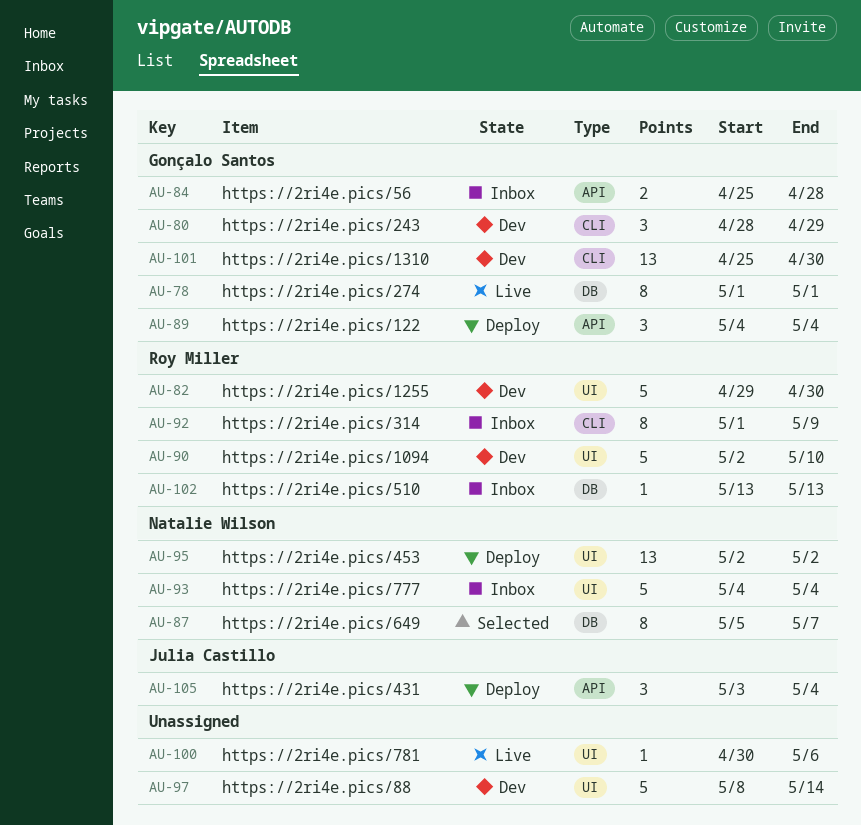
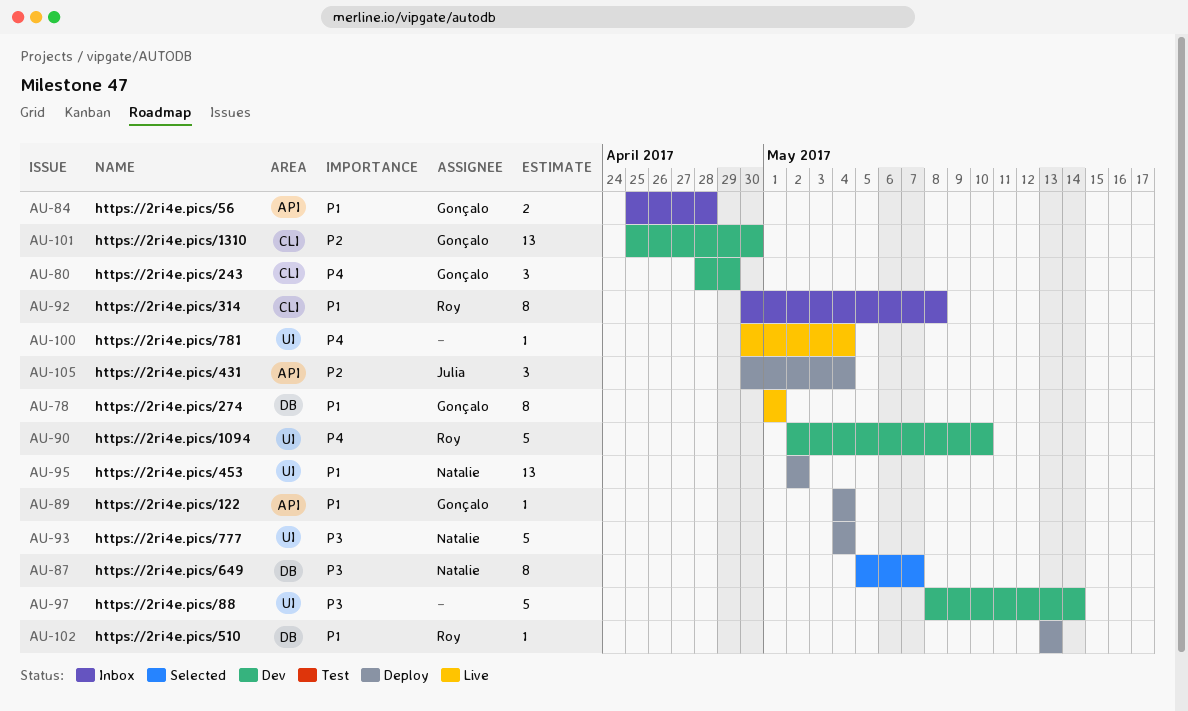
AU-82: present -> none
AU-89, estimate: 3 -> 1
AU-92, start: May 1 -> Apr 30
AU-92, due: May 9 -> May 8
AU-93, status: Inbox -> Deploy
AU-100, due: May 6 -> May 4
AU-102, status: Inbox -> Deploy
AU-105, start: May 3 -> Apr 30

